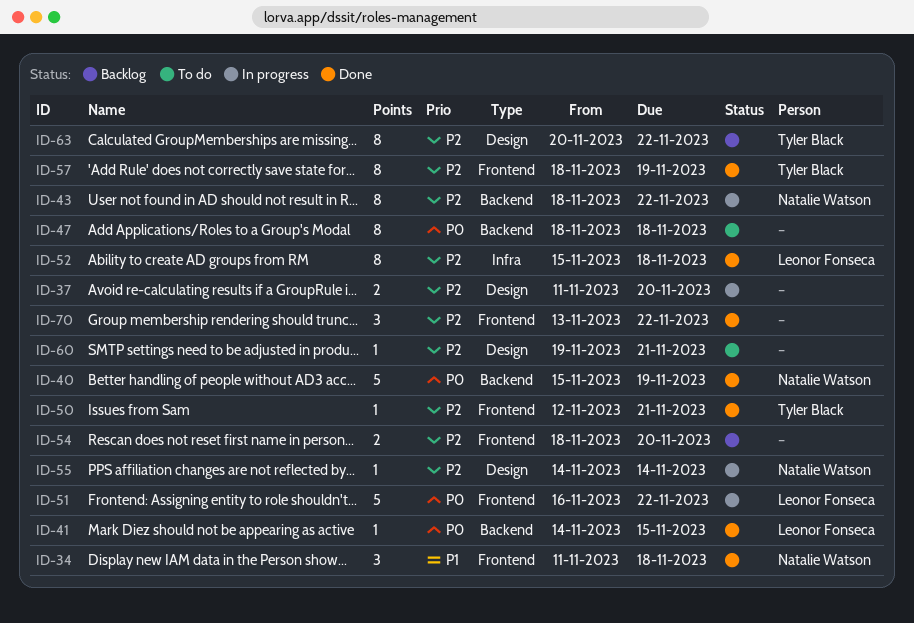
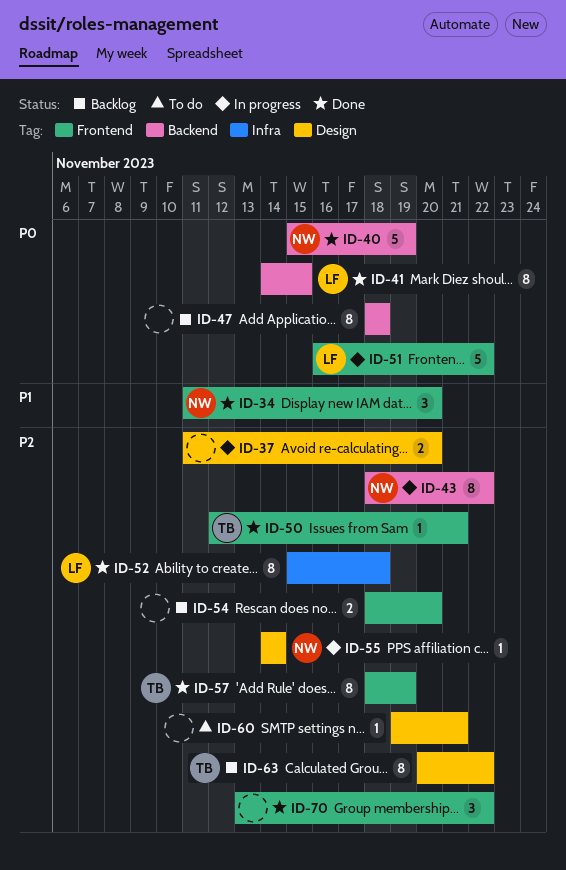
ID-34, due: Nov 18 -> Nov 20
ID-41, estimate: 1 -> 8
ID-47, status: To do -> Backlog

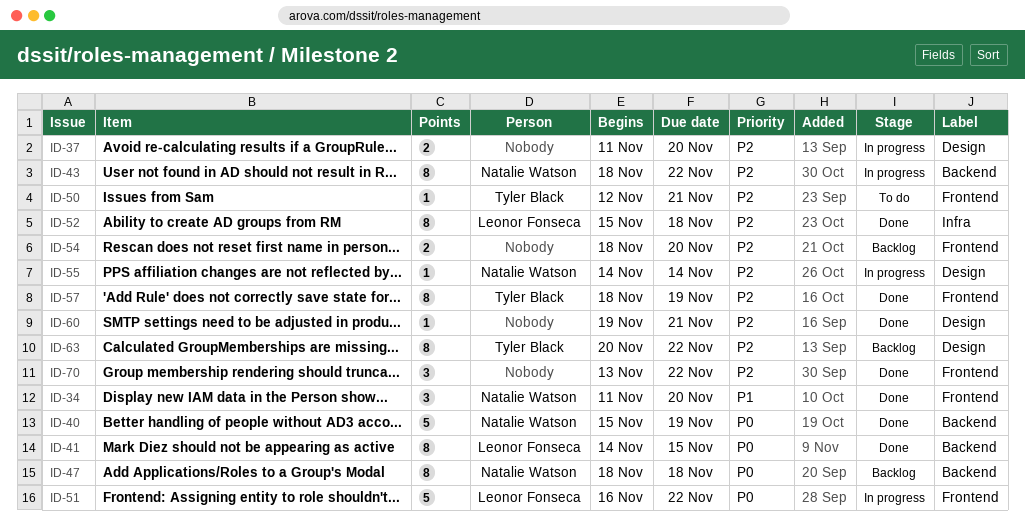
ID-47, owner: none -> Natalie Watson
ID-50, status: Done -> To do
ID-60, status: To do -> Done

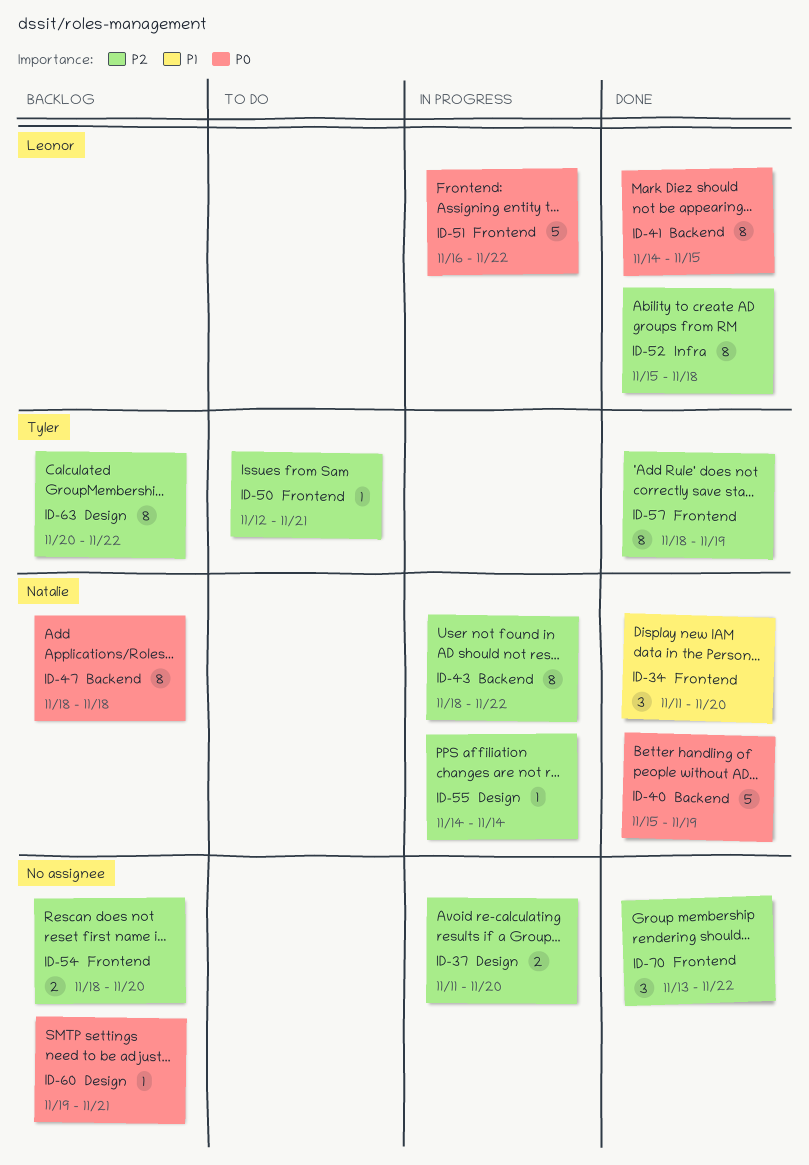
ID-60, status: Done -> Backlog
ID-60, priority: P2 -> P0

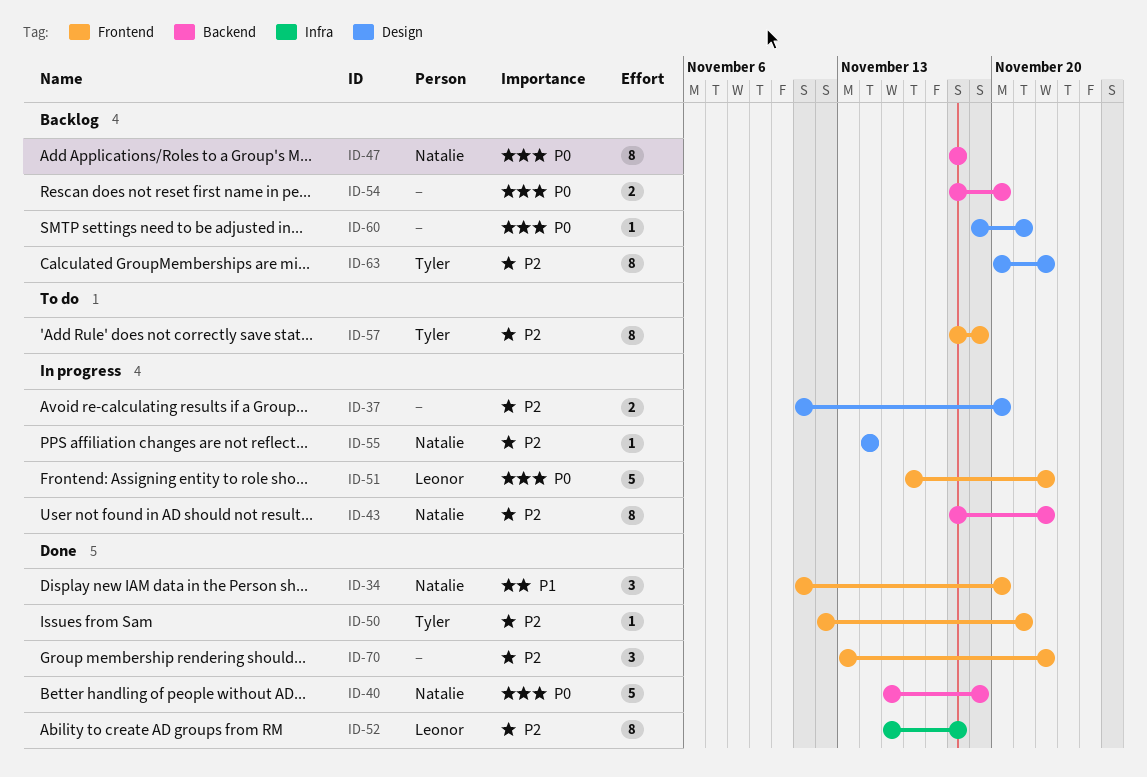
ID-41: present -> none
ID-50, status: To do -> Done
ID-54, priority: P2 -> P0
ID-54, label: Frontend -> Backend
ID-57, status: Done -> To do

